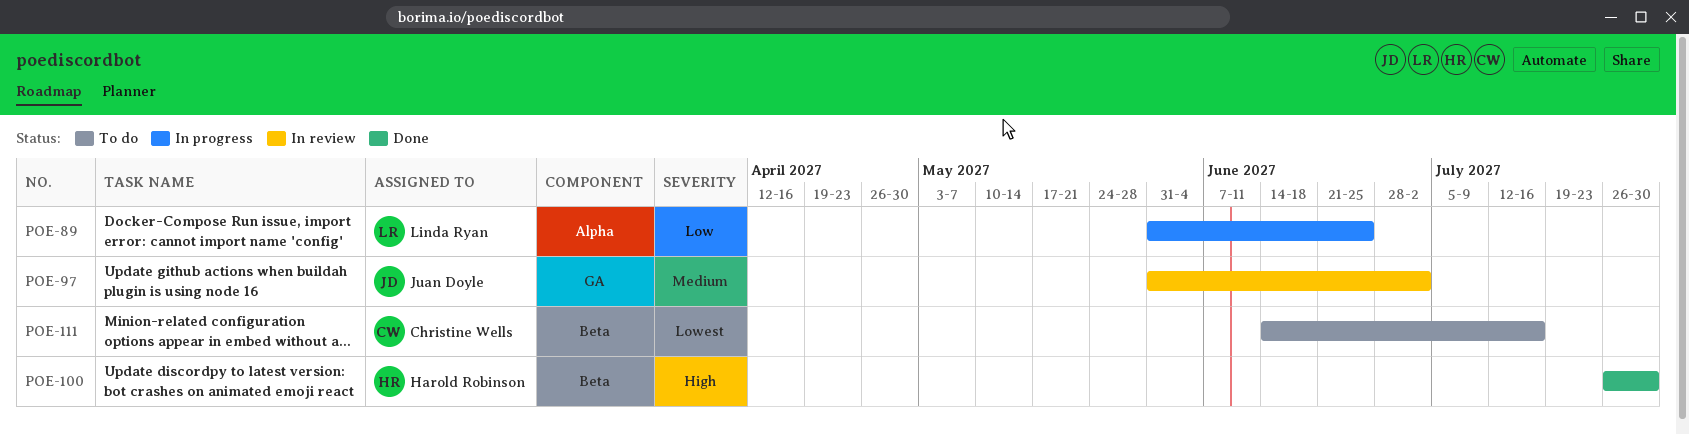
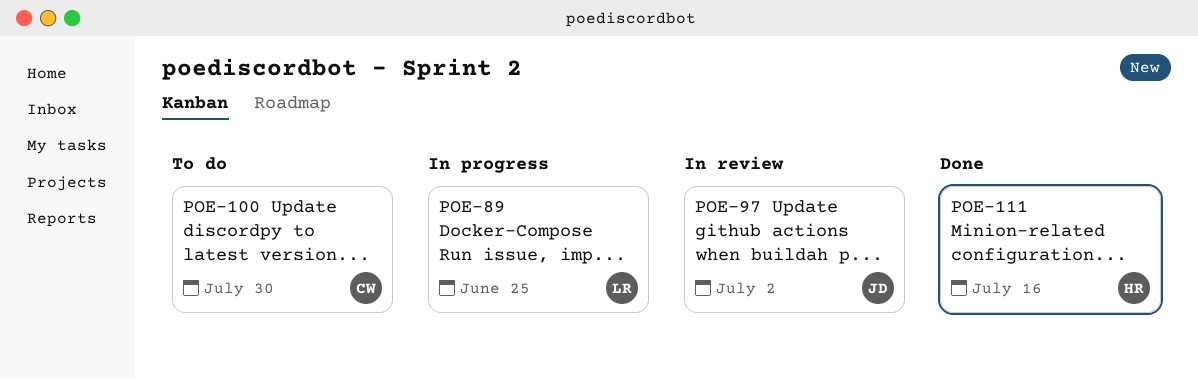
POE-100, status: Done -> To do
POE-100, owner: Harold Robinson -> Christine Wells
POE-111, status: To do -> Done
POE-111, owner: Christine Wells -> Harold Robinson

